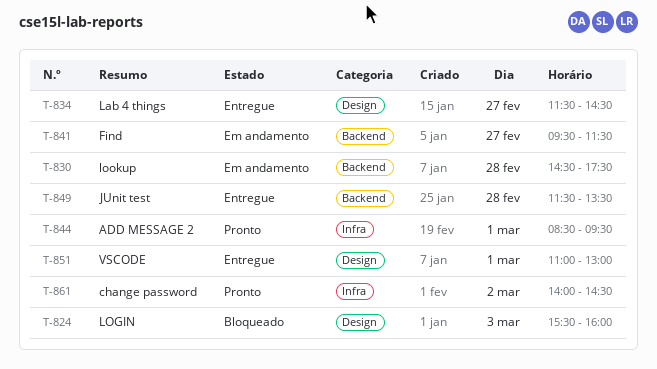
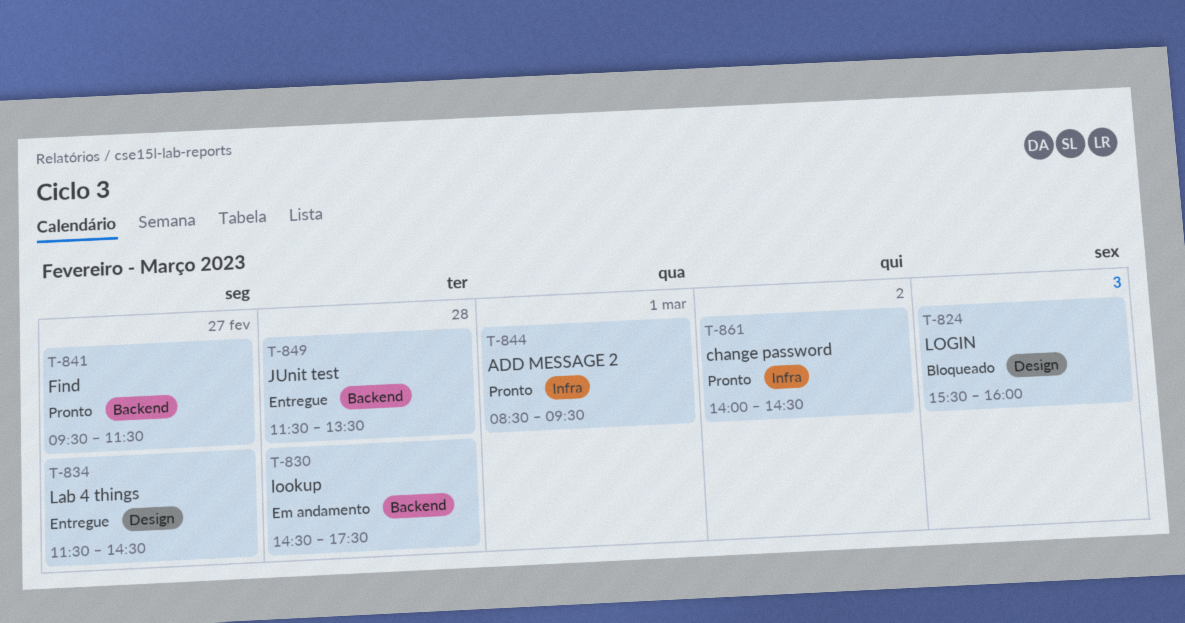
T-841, status: Em andamento -> Pronto
T-851: present -> none

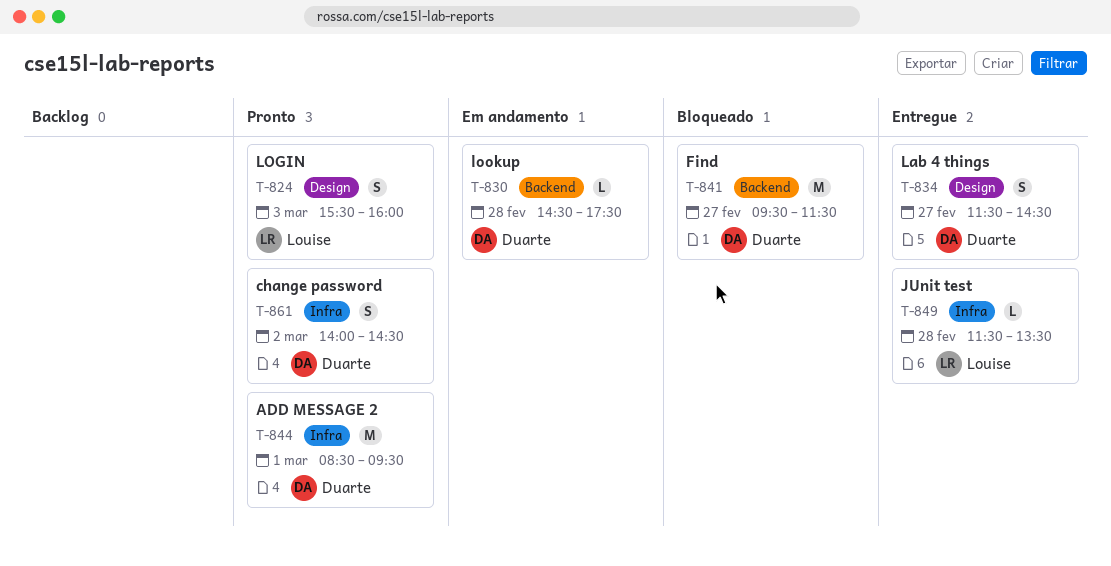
T-824, status: Bloqueado -> Pronto
T-841, status: Pronto -> Bloqueado
T-849, label: Backend -> Infra

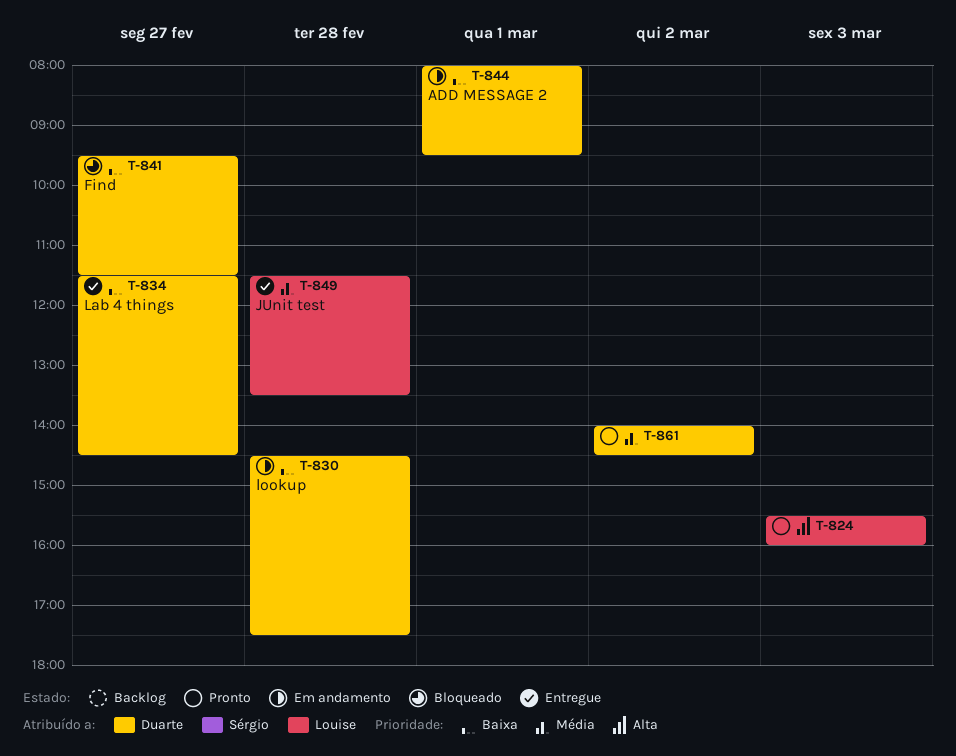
T-844, status: Pronto -> Em andamento
T-844, begins: 08:30 -> 08:00

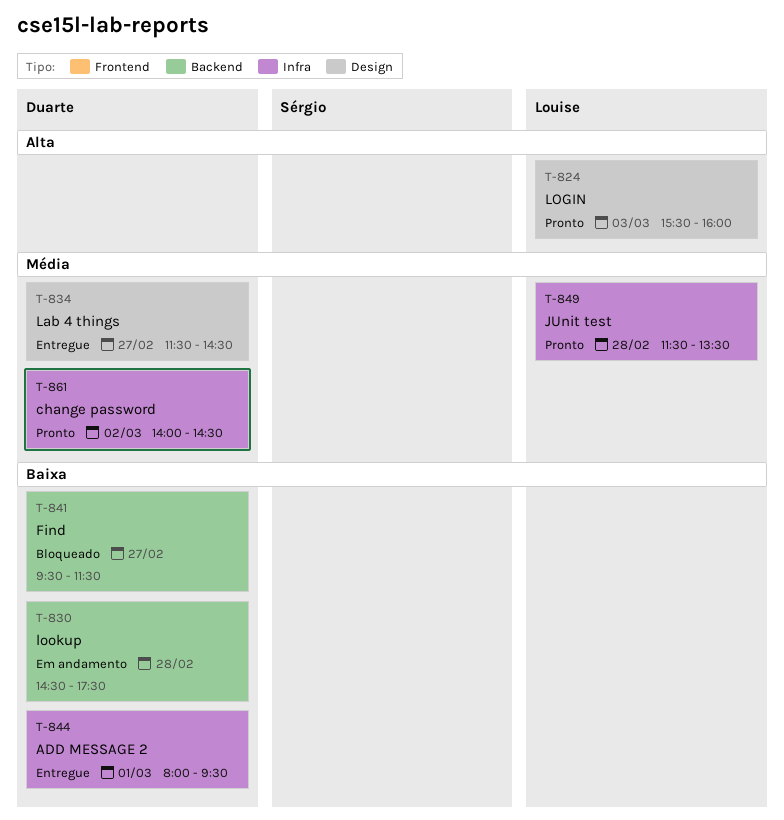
T-834, priority: Baixa -> Média
T-844, status: Em andamento -> Entregue
T-849, status: Entregue -> Pronto

